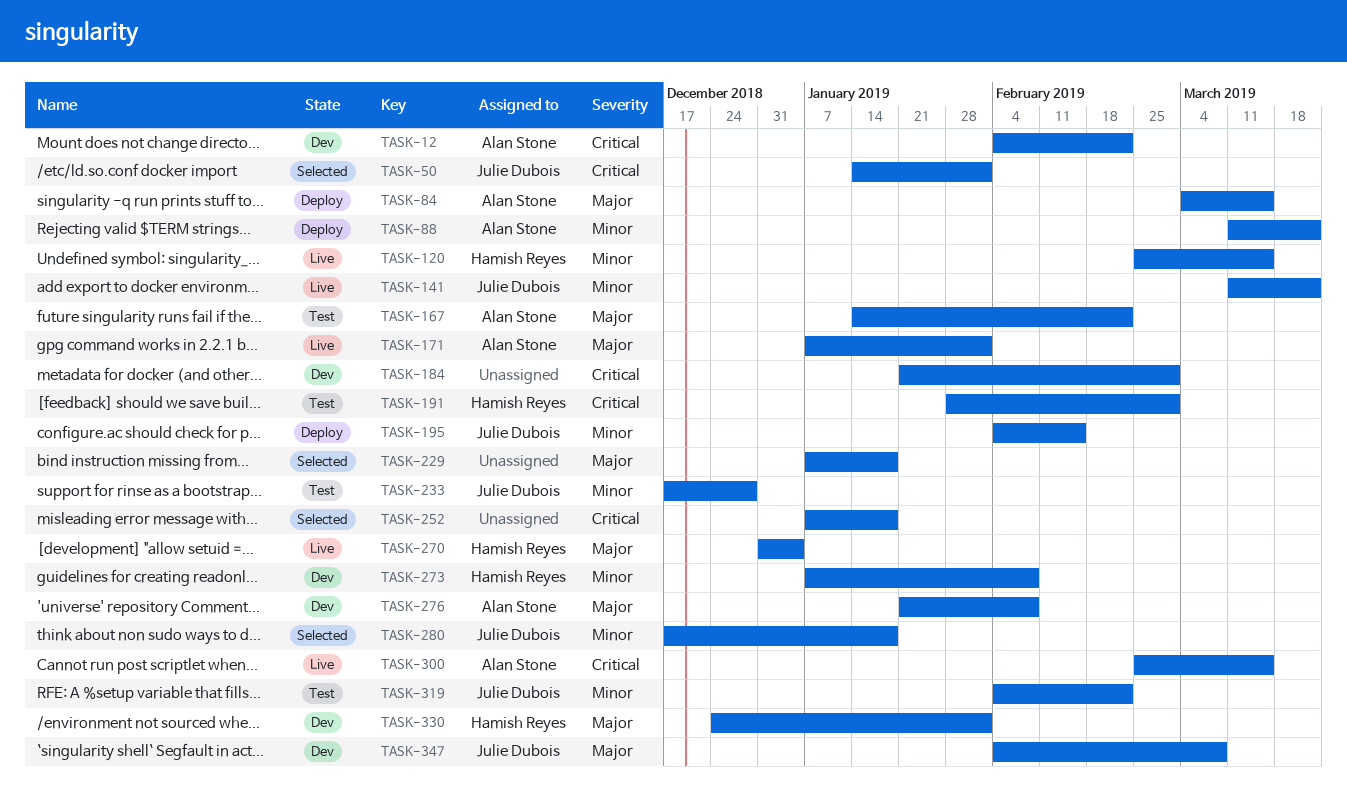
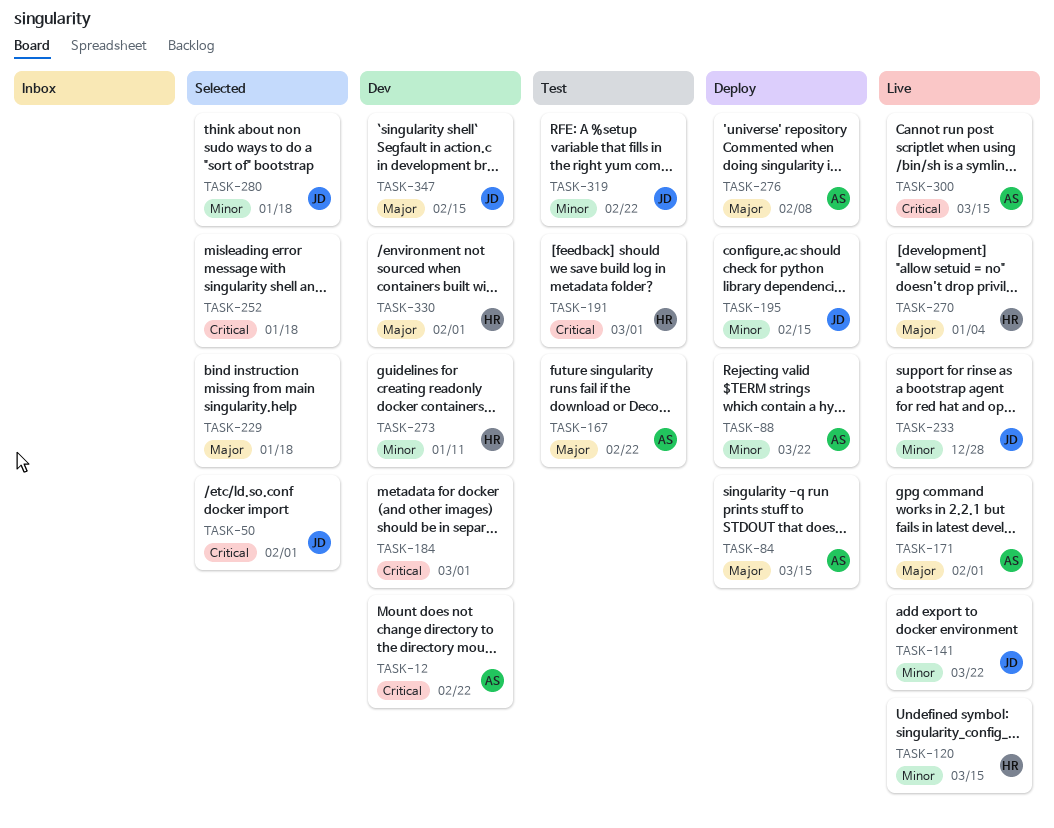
TASK-233, status: Test -> Live
TASK-273, due: Feb 8 -> Jan 11
TASK-276, status: Dev -> Deploy
TASK-347, due: Mar 8 -> Feb 15

